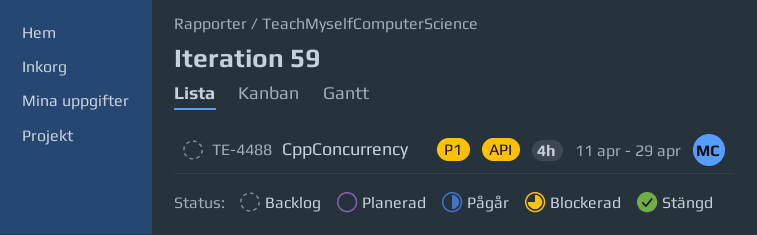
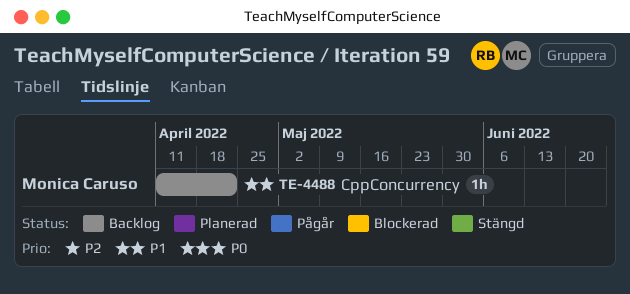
TE-4488, estimate: 4h -> 1h
TE-4488, due: Apr 29 -> Apr 22

